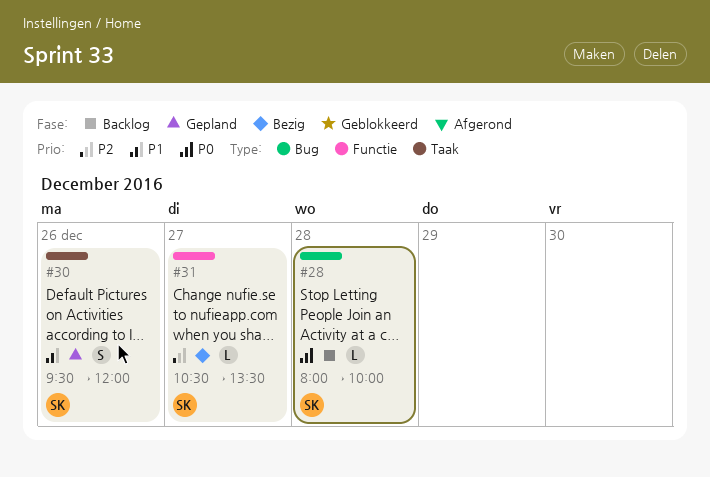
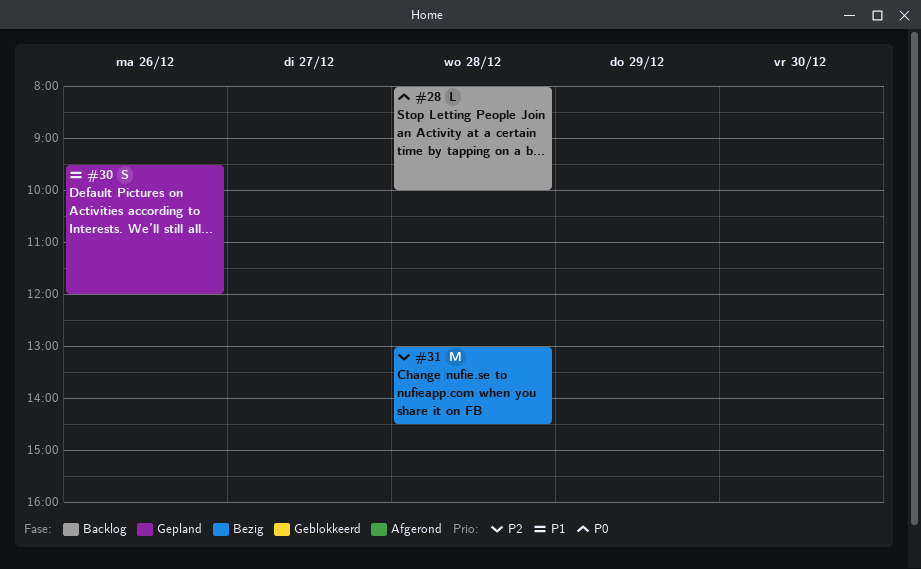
#31, estimate: L -> M
#31, day: Dec 27 -> Dec 28
#31, begins: 10:30 -> 13:00
#31, ends: 13:30 -> 14:30

